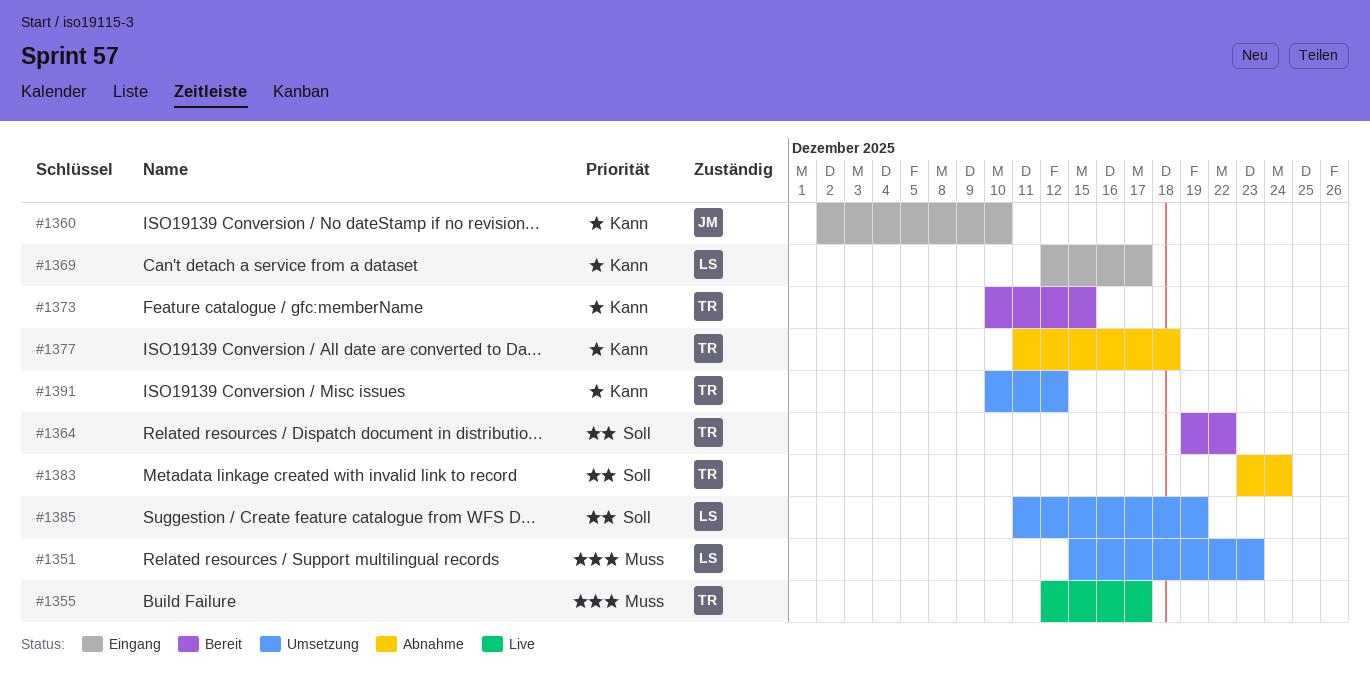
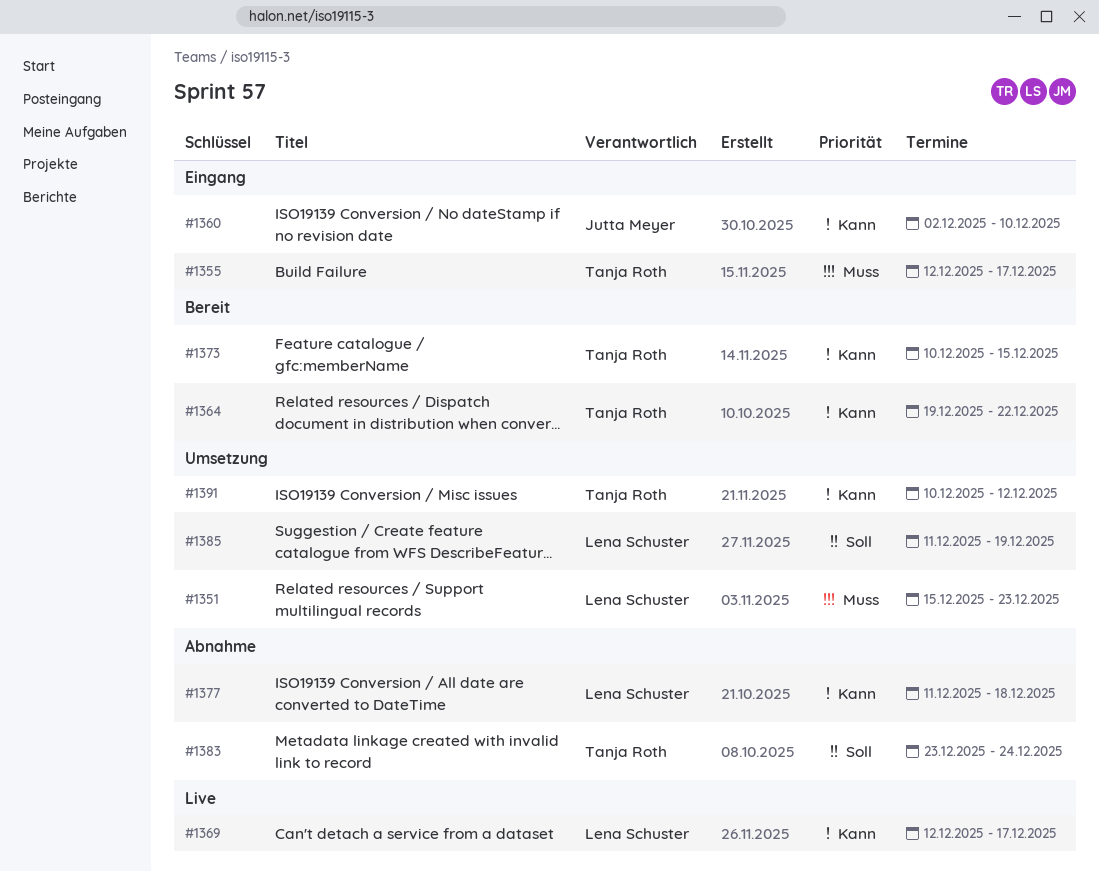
#1355, status: Live -> Eingang
#1364, priority: Soll -> Kann
#1369, status: Eingang -> Live
#1377, owner: Tanja Roth -> Lena Schuster

